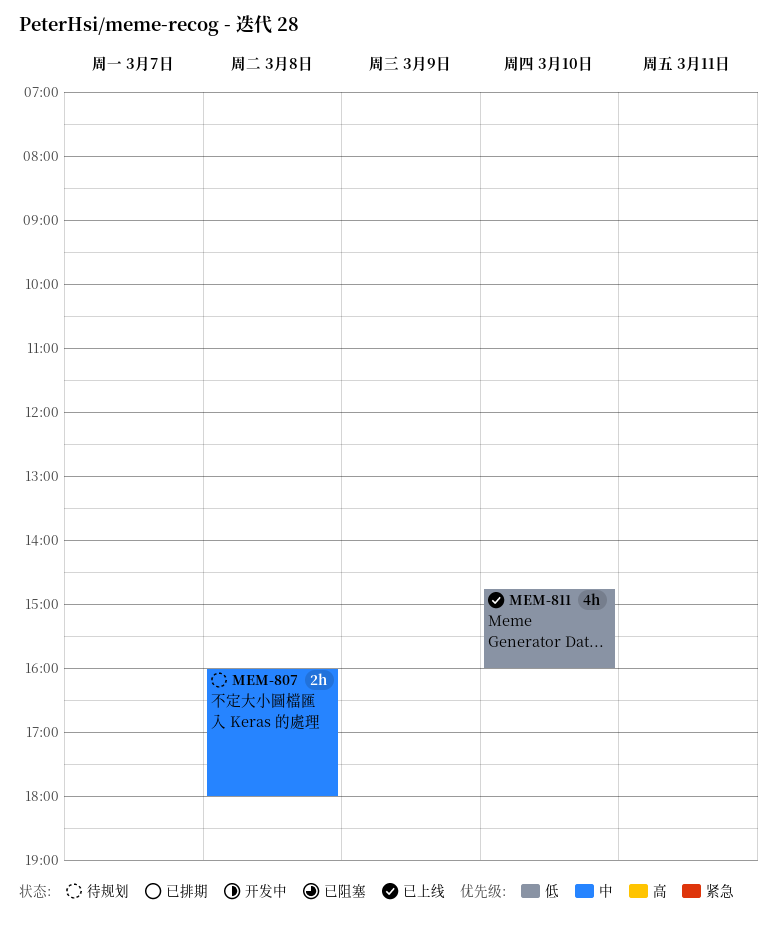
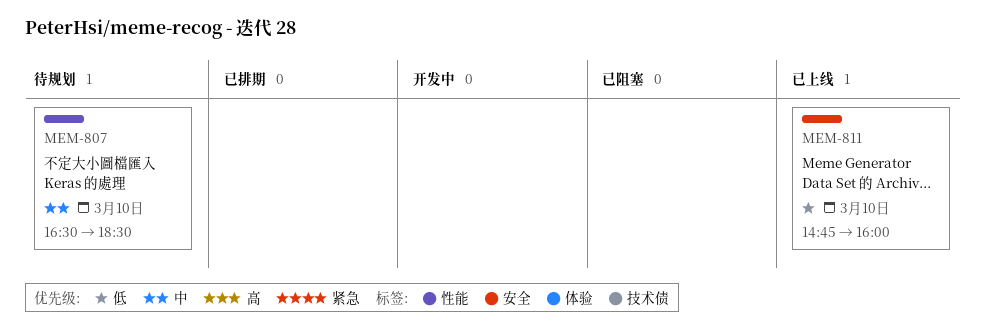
MEM-807, day: Mar 8 -> Mar 10
MEM-807, begins: 16:00 -> 16:30
MEM-807, ends: 18:00 -> 18:30

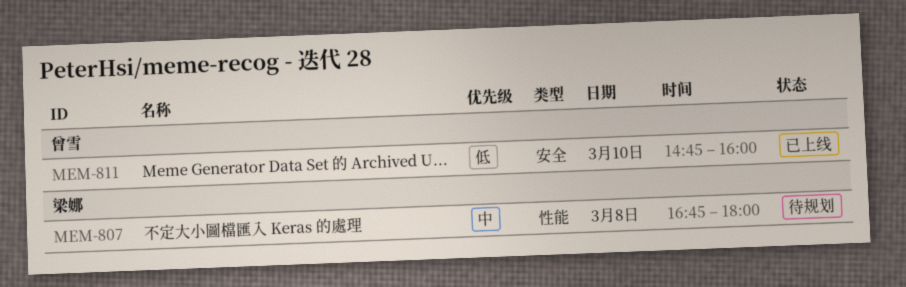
MEM-807, day: Mar 10 -> Mar 8
MEM-807, begins: 16:30 -> 16:45
MEM-807, ends: 18:30 -> 18:00

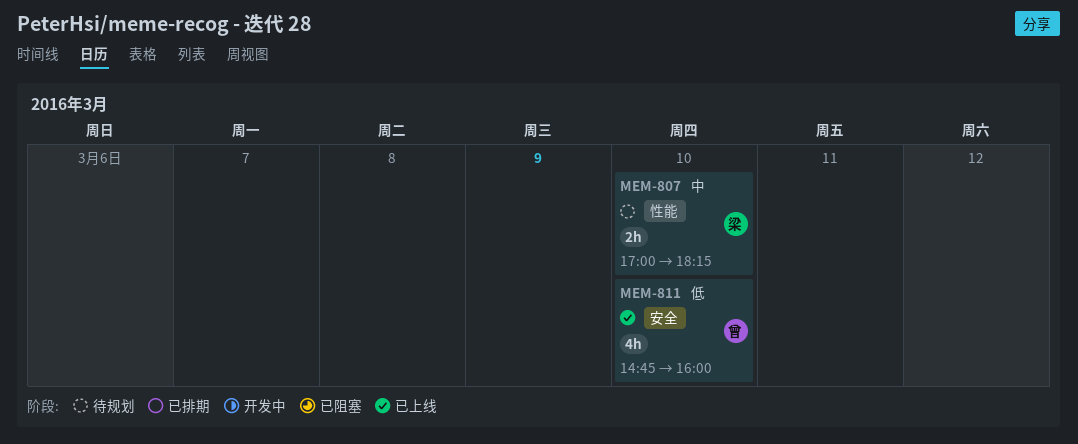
MEM-807, day: Mar 8 -> Mar 10
MEM-807, begins: 16:45 -> 17:00
MEM-807, ends: 18:00 -> 18:15

